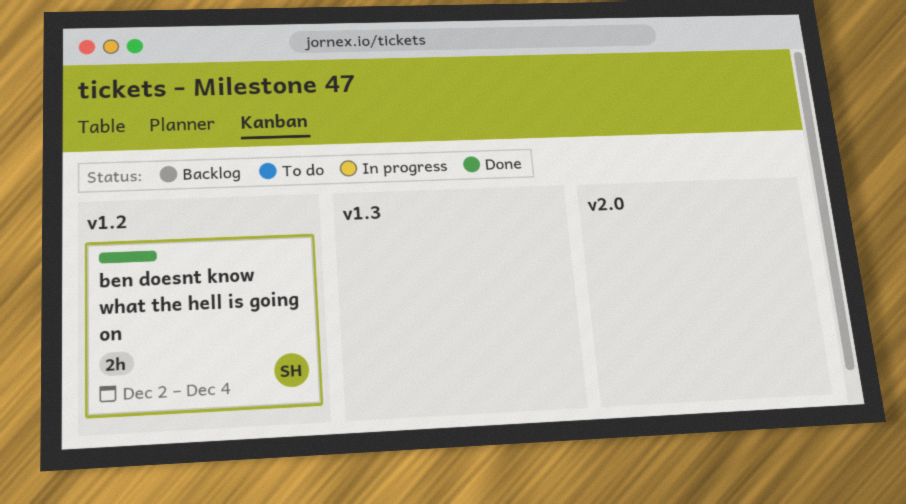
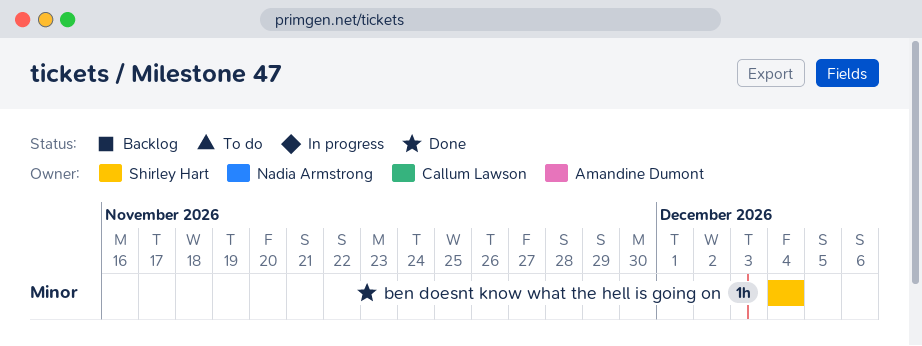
ben doesnt know what the hell is going on, estimate: 2h -> 1h
ben doesnt know what the hell is going on, start: Dec 2 -> Dec 4

